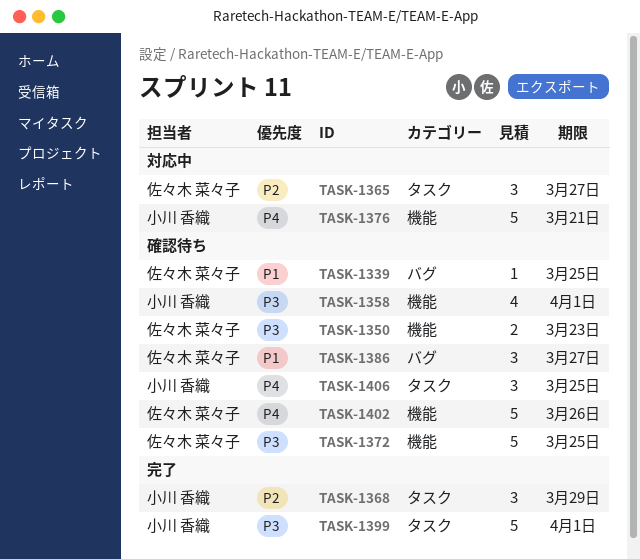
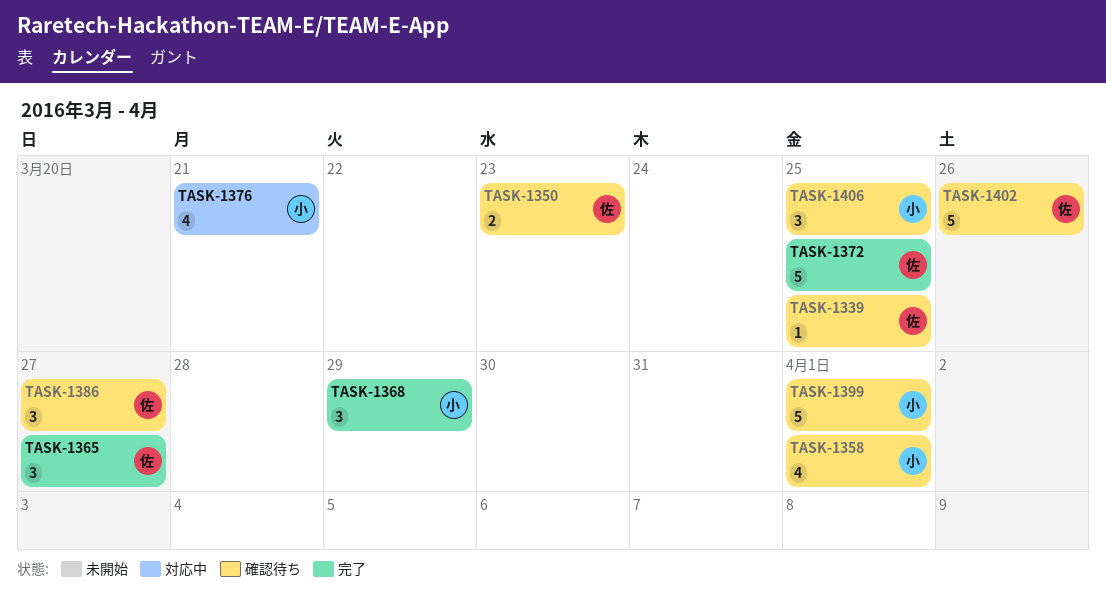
TASK-1365, status: 対応中 -> 完了
TASK-1372, status: 確認待ち -> 完了
TASK-1376, estimate: 5 -> 4
TASK-1399, status: 完了 -> 確認待ち

